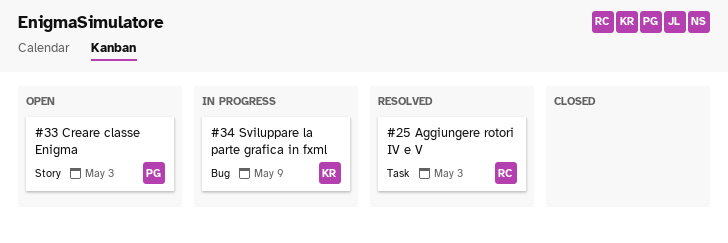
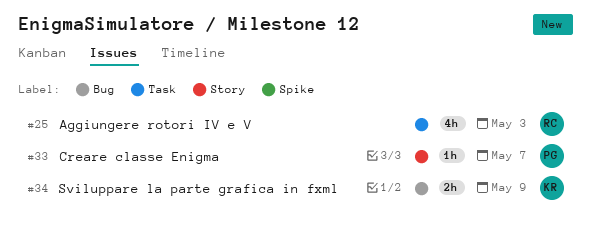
#33, due: May 3 -> May 7

